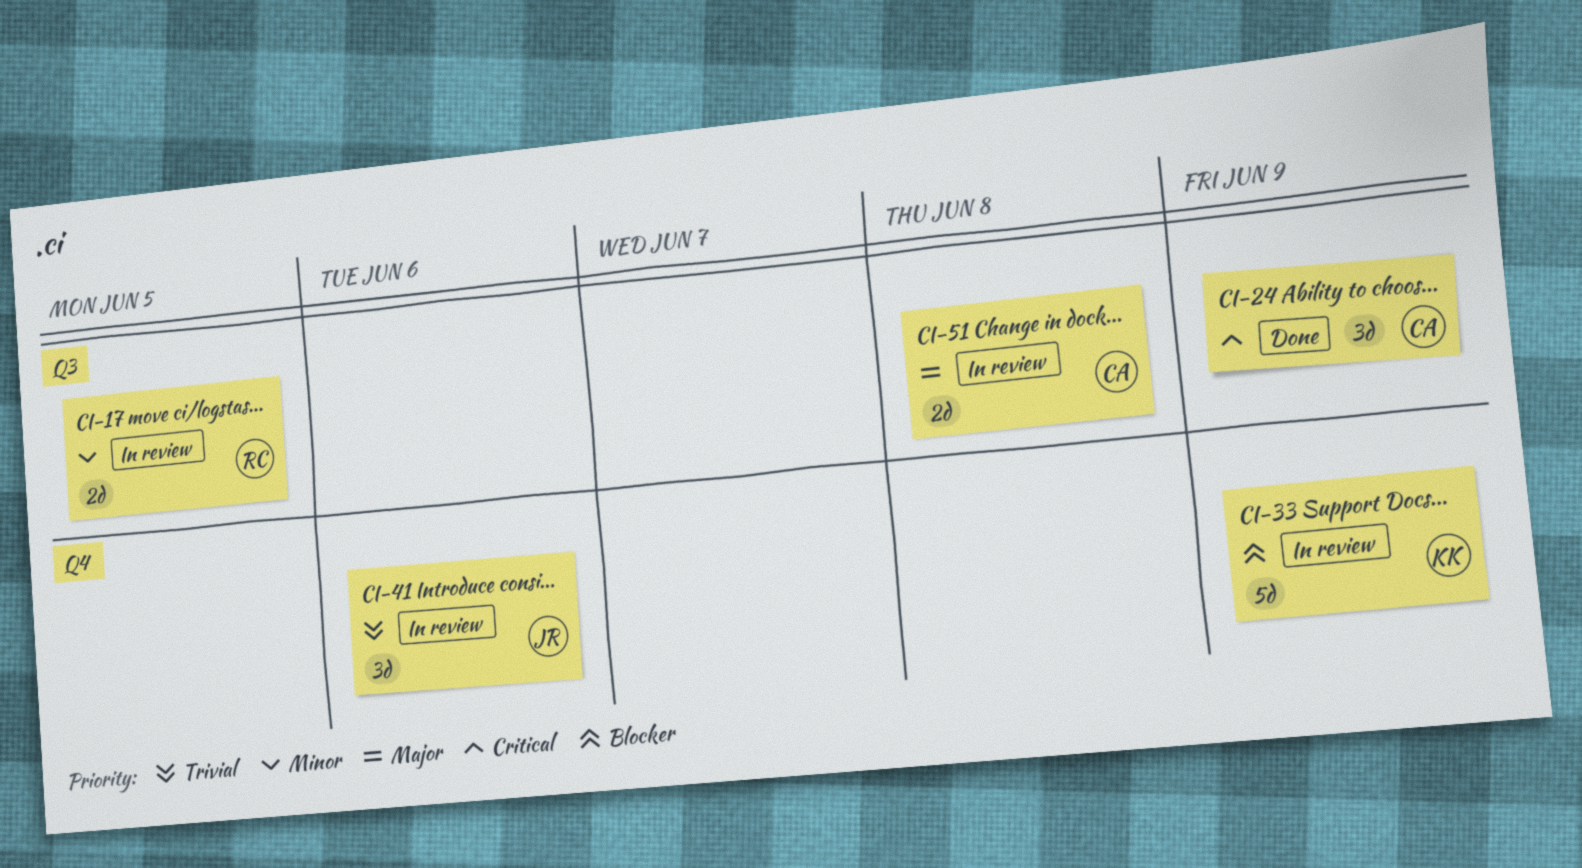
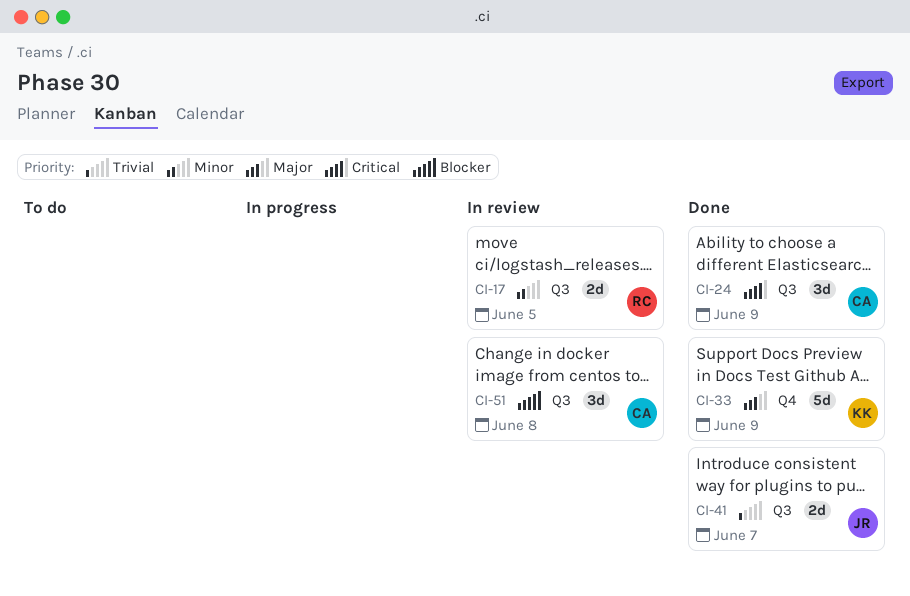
CI-33, status: In review -> Done
CI-33, priority: Blocker -> Major
CI-41, status: In review -> Done
CI-41, label: Q4 -> Q3
CI-41, estimate: 3d -> 2d
CI-41, due: Jun 6 -> Jun 7
CI-51, priority: Major -> Blocker
CI-51, estimate: 2d -> 3d

